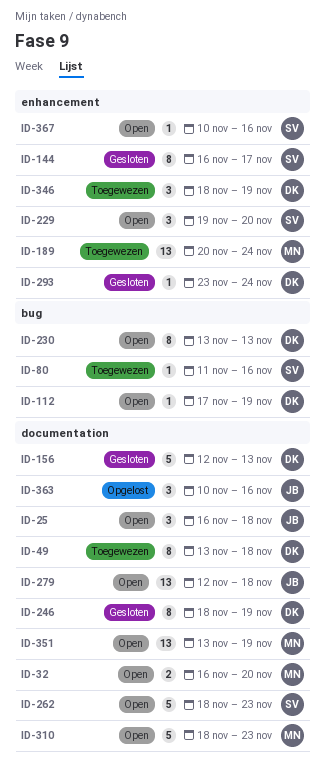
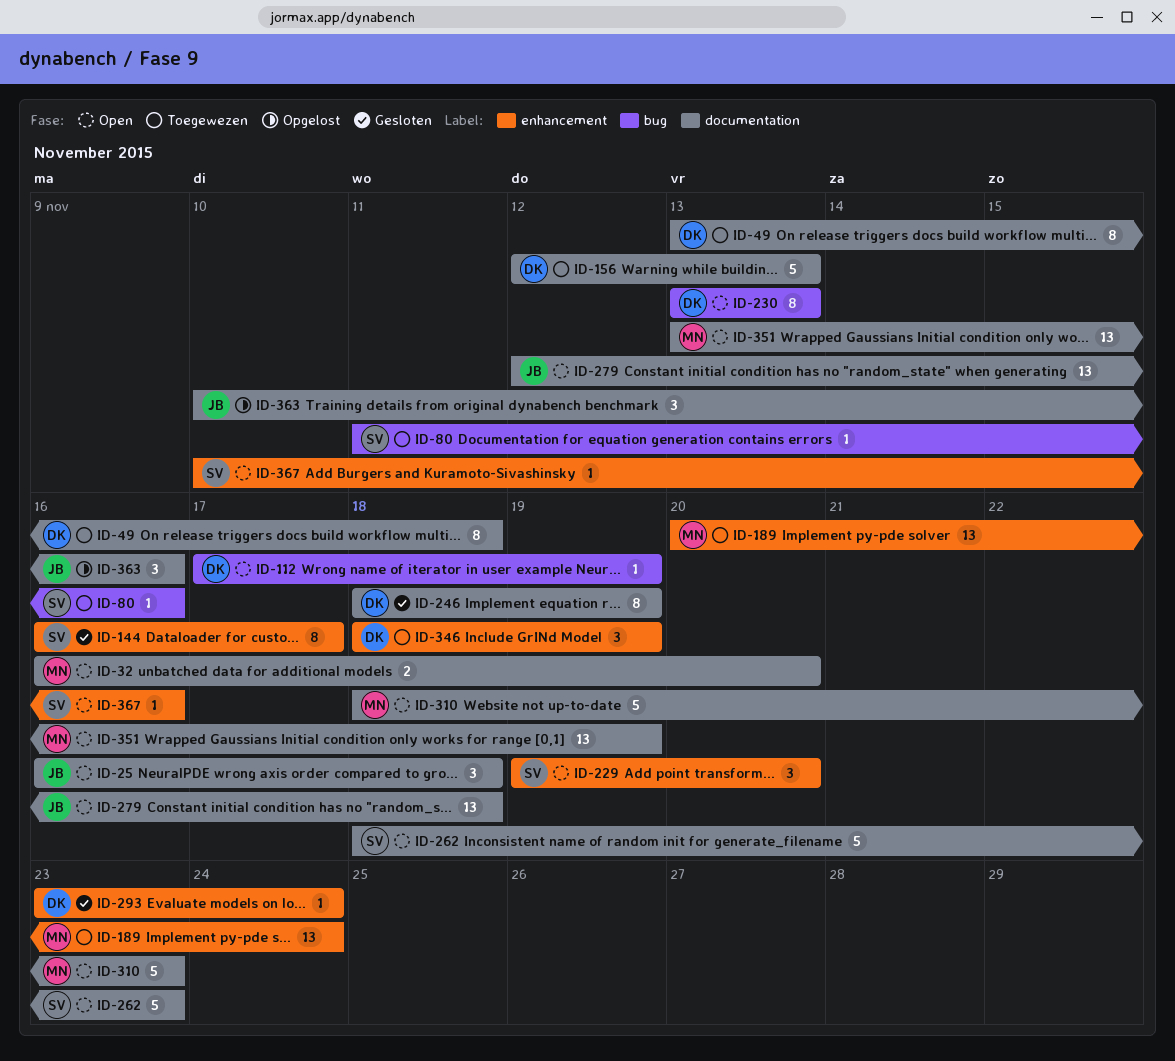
ID-156, status: Gesloten -> Toegewezen

